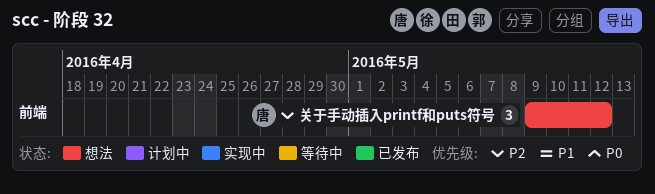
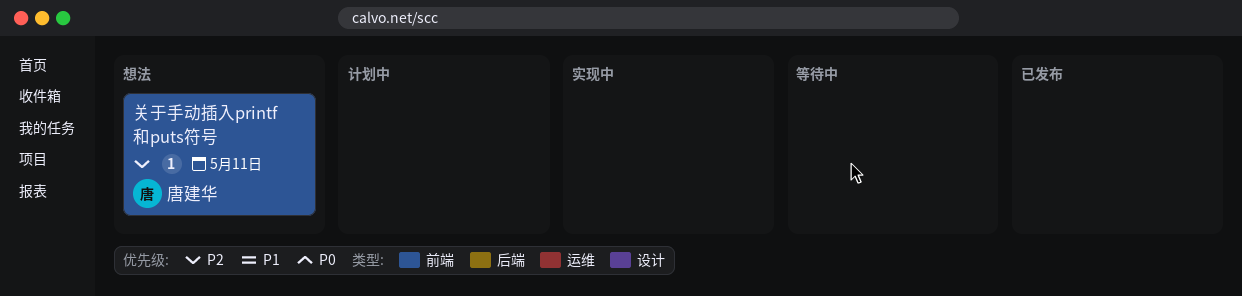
关于手动插入printf和puts符号, estimate: 3 -> 1
关于手动插入printf和puts符号, due: May 12 -> May 11

